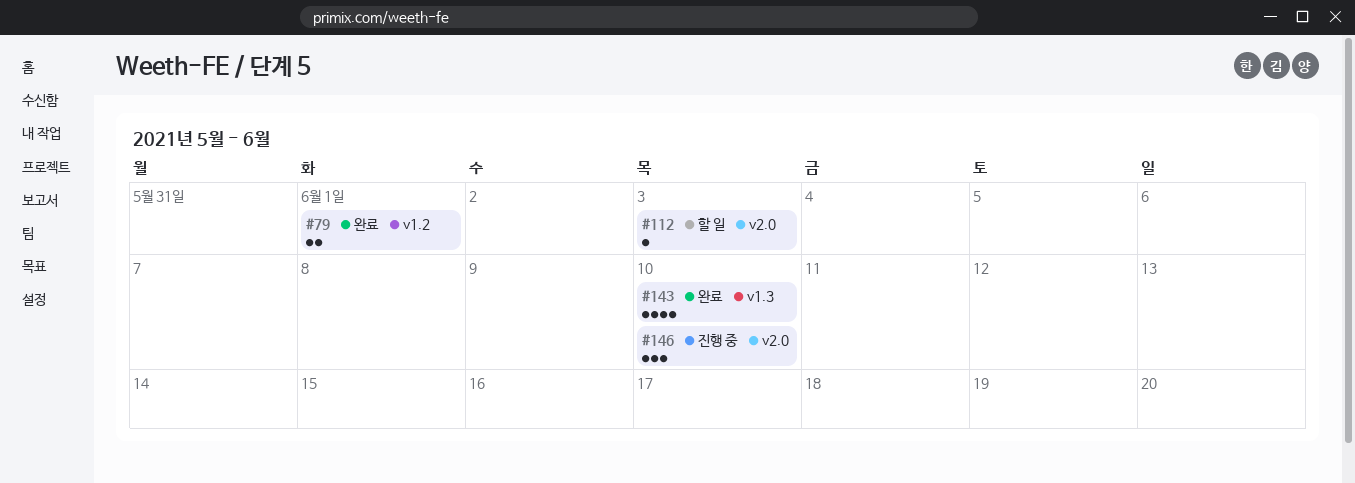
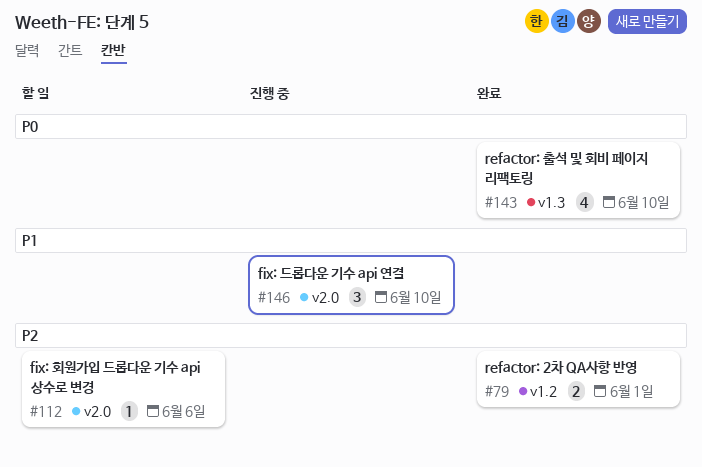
#112, due: Jun 3 -> Jun 6

